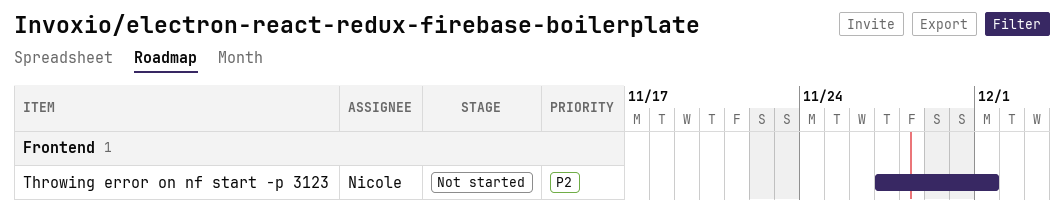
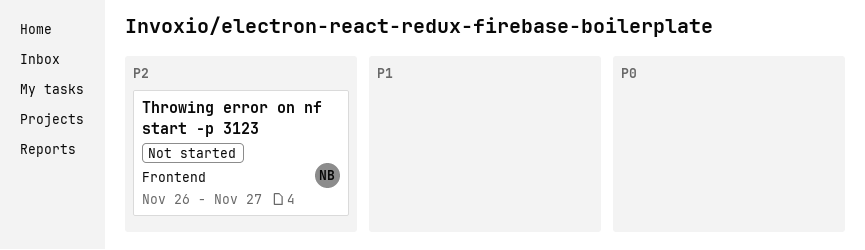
Throwing error on nf start -p 3123, start: Nov 27 -> Nov 26
Throwing error on nf start -p 3123, due: Dec 1 -> Nov 27

